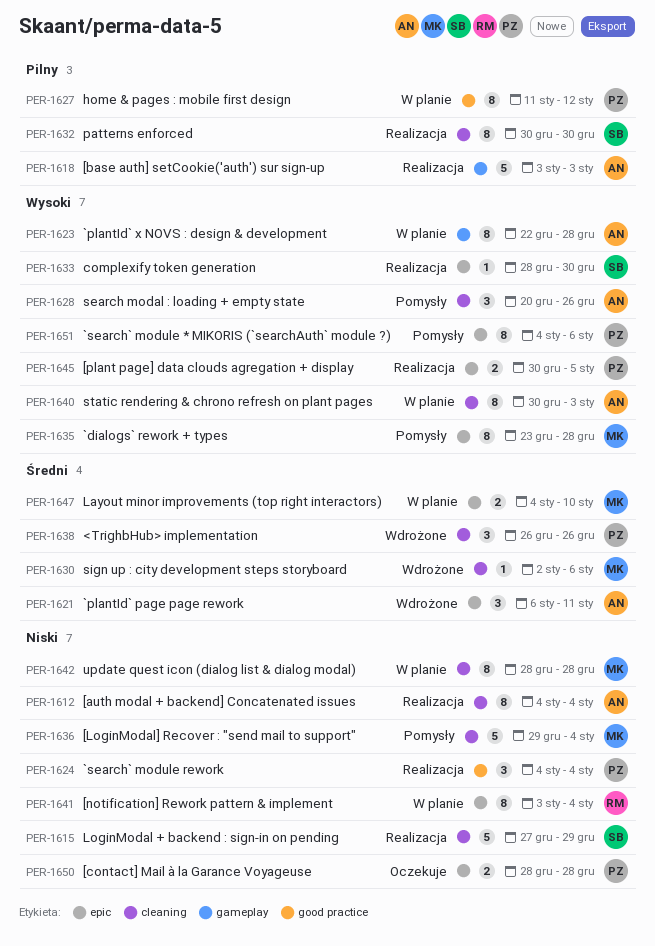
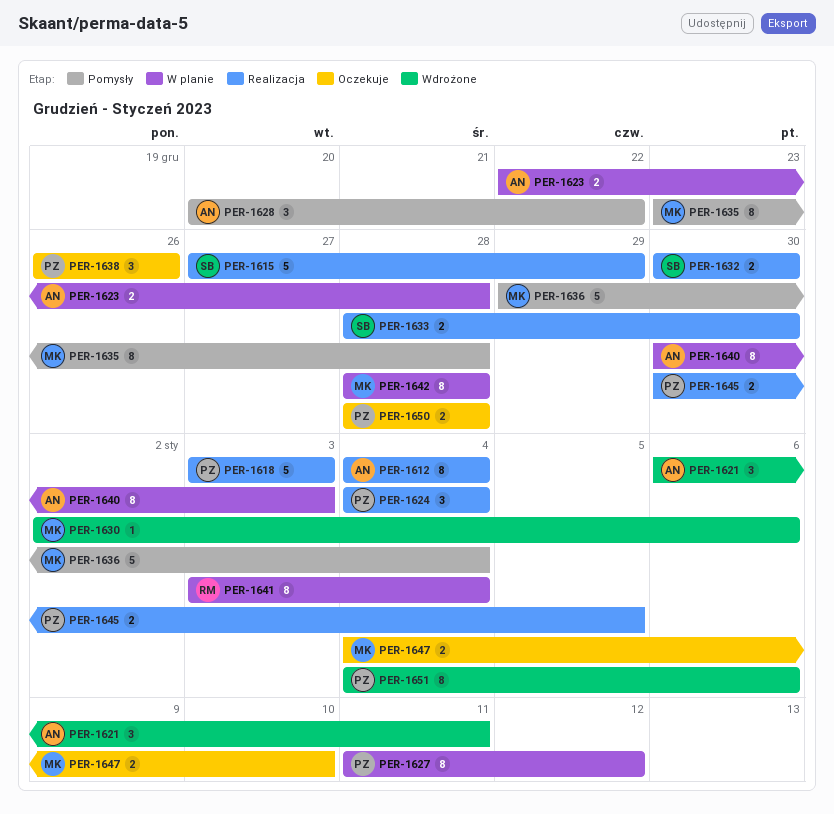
PER-1618, owner: AN -> PZ
PER-1623, estimate: 8 -> 2
PER-1628, due: Dec 26 -> Dec 22
PER-1632, estimate: 8 -> 2
PER-1633, estimate: 1 -> 2
PER-1638, status: Wdrożone -> Oczekuje
PER-1647, status: W planie -> Oczekuje
PER-1651, status: Pomysły -> Wdrożone

